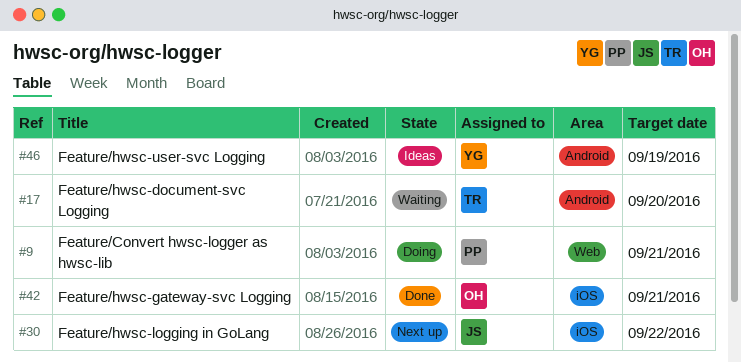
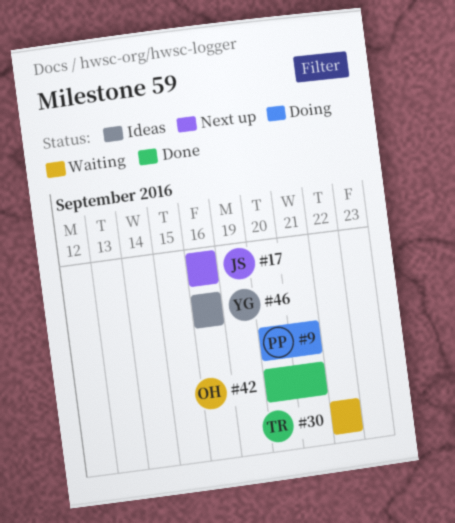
#17, status: Waiting -> Next up
#17, owner: TR -> JS
#17, due: Sep 20 -> Sep 16
#30, status: Next up -> Waiting
#30, owner: JS -> TR
#46, due: Sep 19 -> Sep 16

